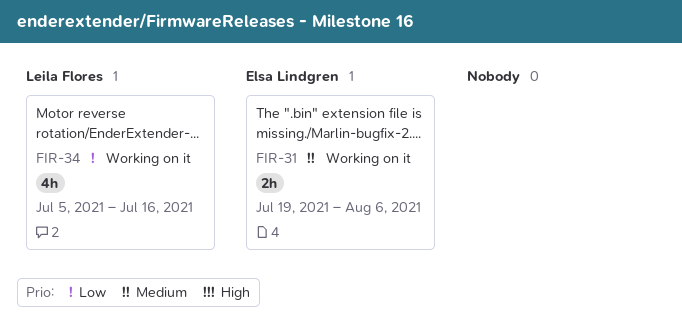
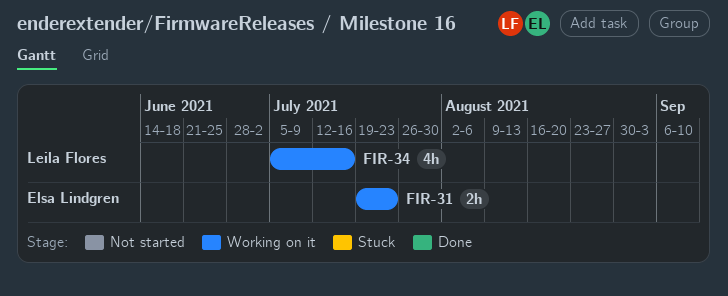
FIR-31, due: Aug 6 -> Jul 23

